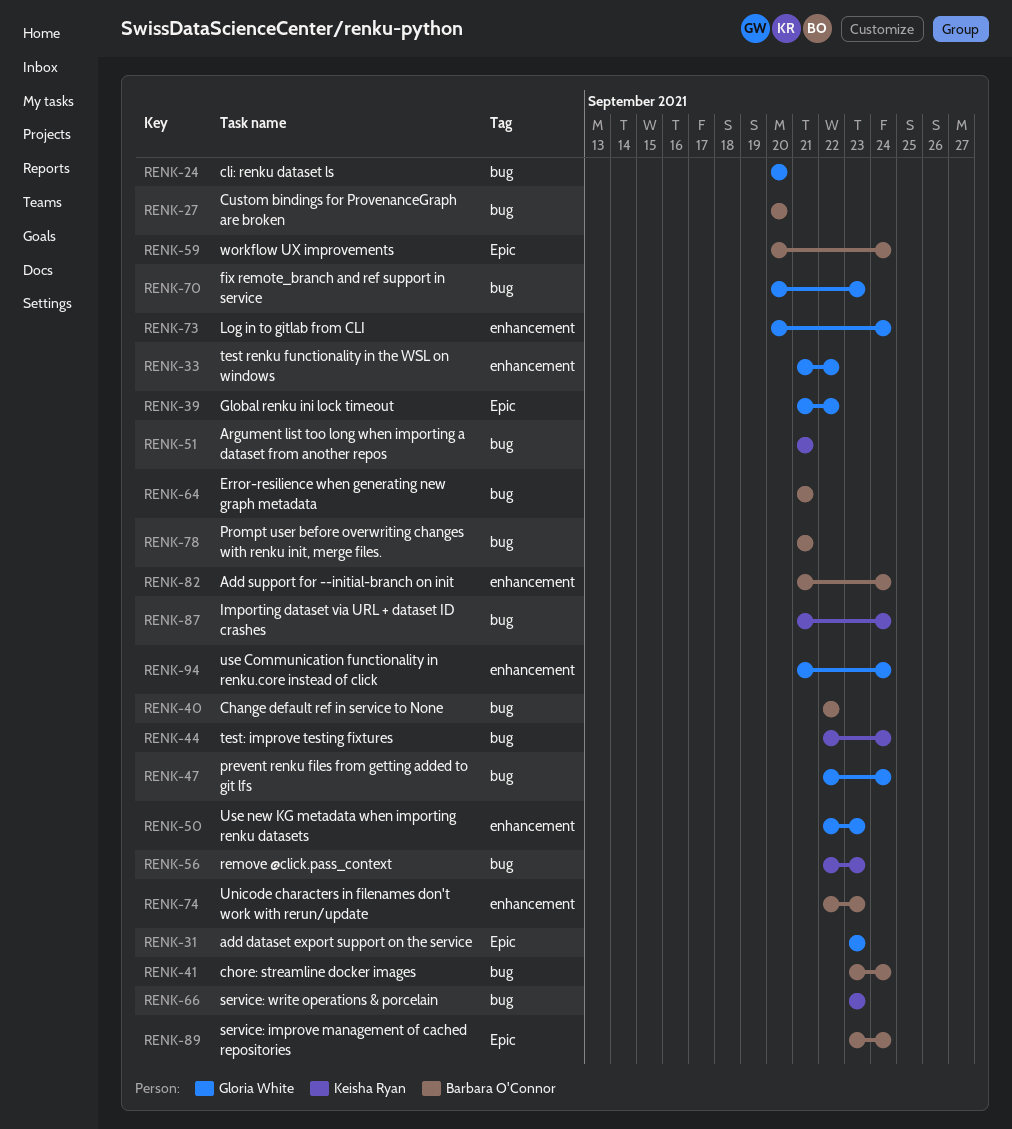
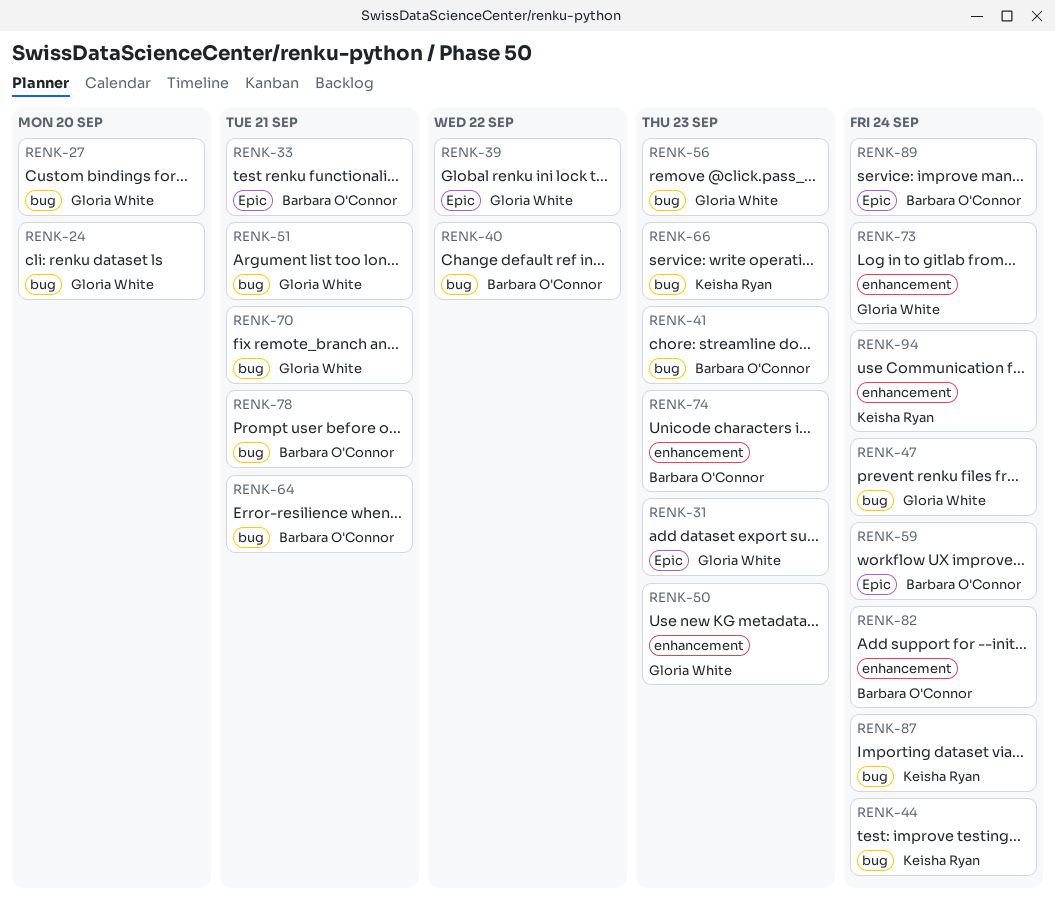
RENK-27, owner: Barbara O'Connor -> Gloria White
RENK-33, owner: Gloria White -> Barbara O'Connor
RENK-33, label: enhancement -> Epic
RENK-33, due: Sep 22 -> Sep 21
RENK-41, due: Sep 24 -> Sep 23
RENK-51, owner: Keisha Ryan -> Gloria White
RENK-56, owner: Keisha Ryan -> Gloria White
RENK-70, due: Sep 23 -> Sep 21
RENK-94, owner: Gloria White -> Keisha Ryan

